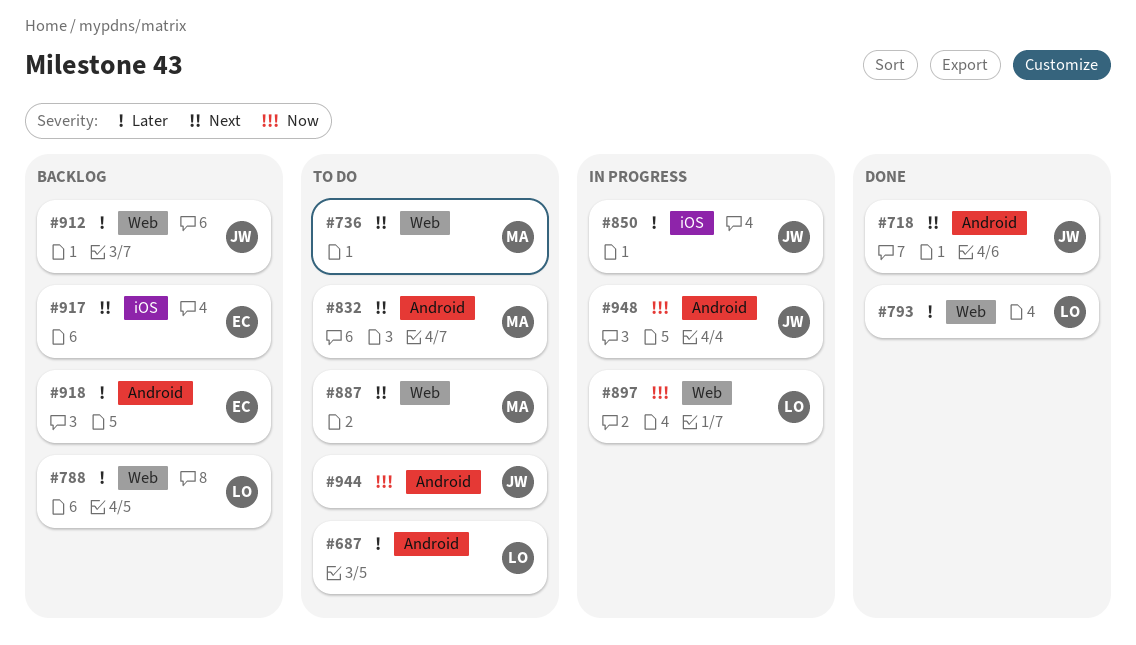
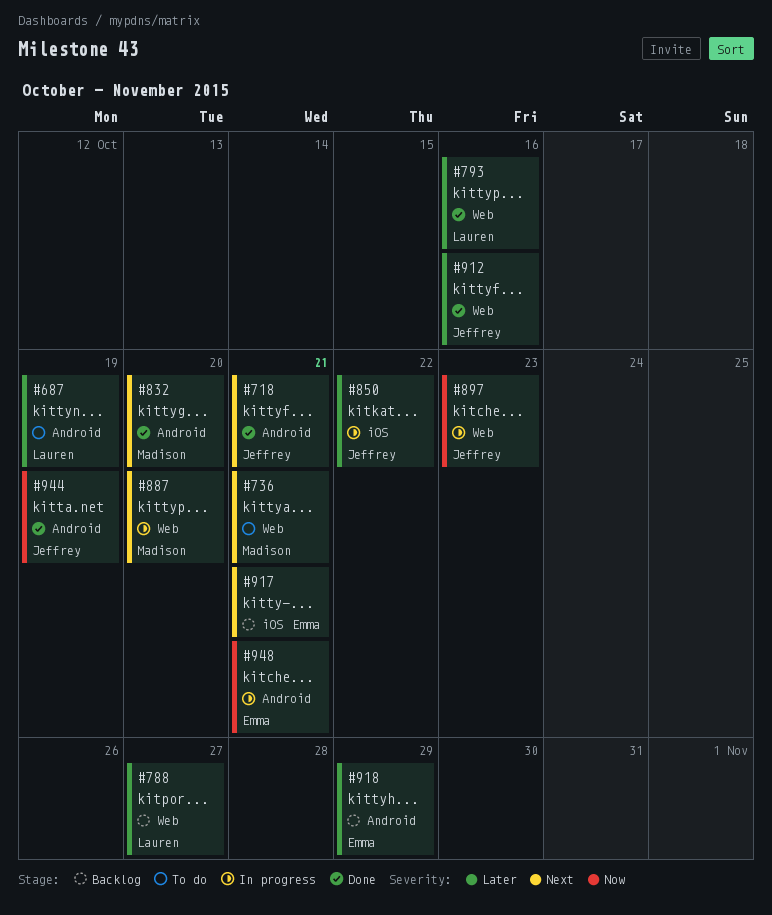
#832, status: To do -> Done
#887, status: To do -> In progress
#897, owner: Lauren -> Jeffrey
#912, status: Backlog -> Done
#944, status: To do -> Done
#948, owner: Jeffrey -> Emma

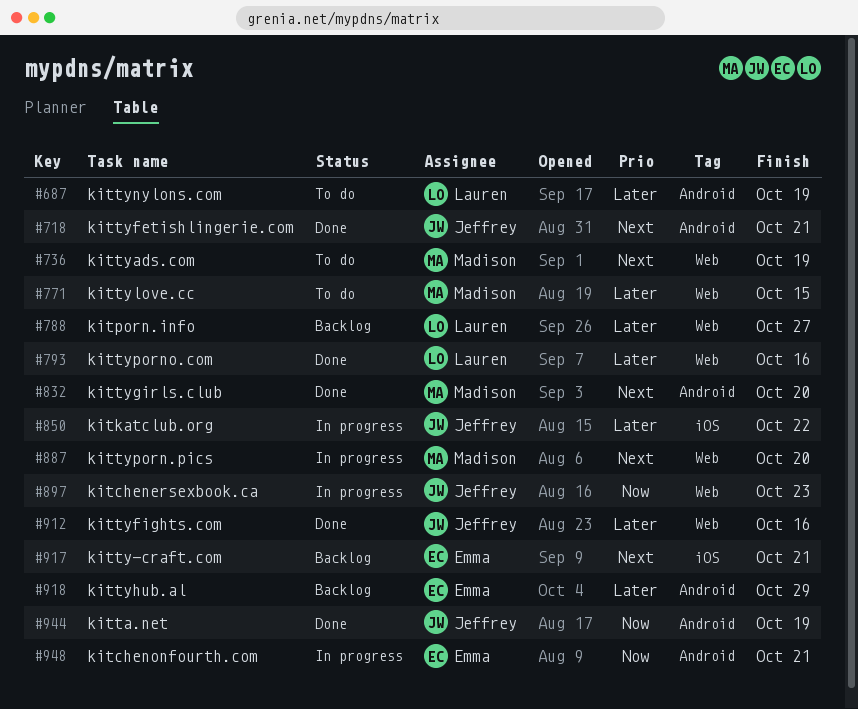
#736, due: Oct 21 -> Oct 19
#771: none -> present

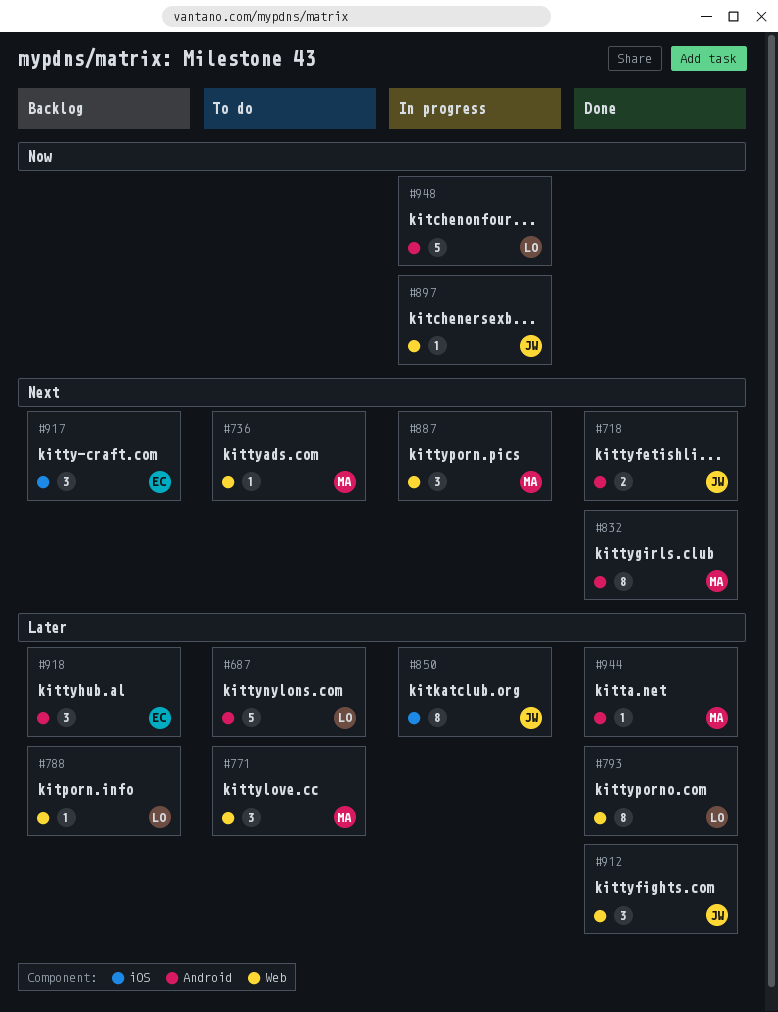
#944, owner: Jeffrey -> Madison
#944, priority: Now -> Later
#948, owner: Emma -> Lauren

